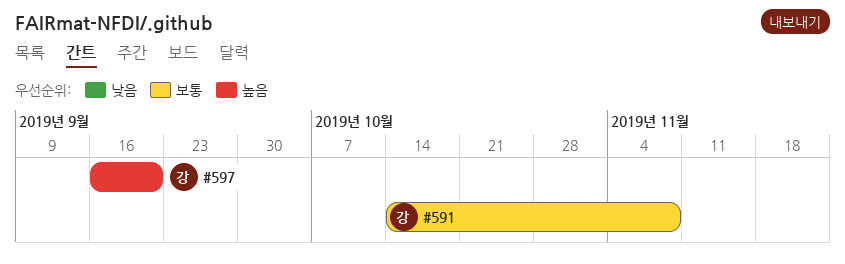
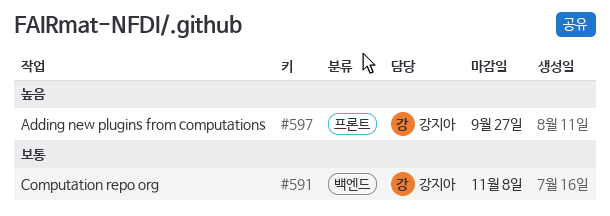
#597, due: Sep 20 -> Sep 27

